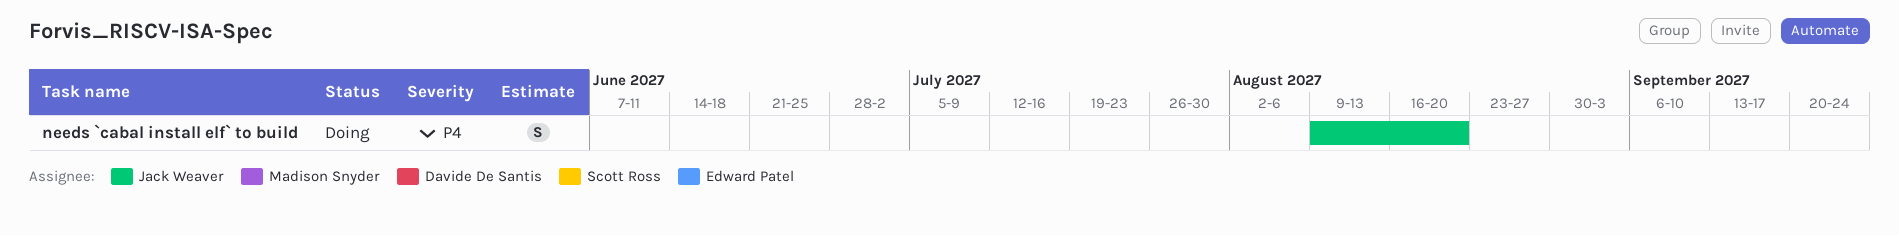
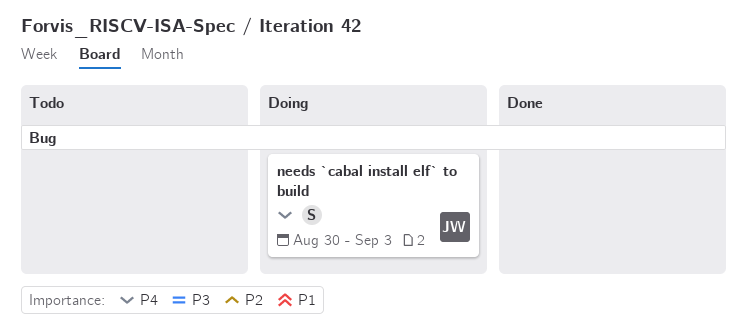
needs `cabal install elf` to build, start: Aug 9 -> Aug 30
needs `cabal install elf` to build, due: Aug 20 -> Sep 3

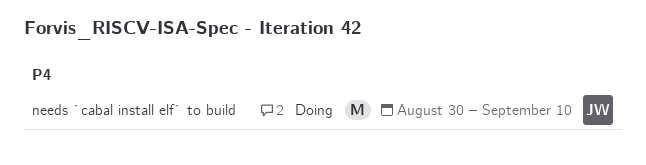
needs `cabal install elf` to build, estimate: S -> M
needs `cabal install elf` to build, due: Sep 3 -> Sep 10

